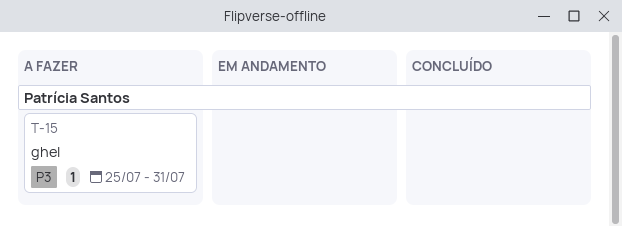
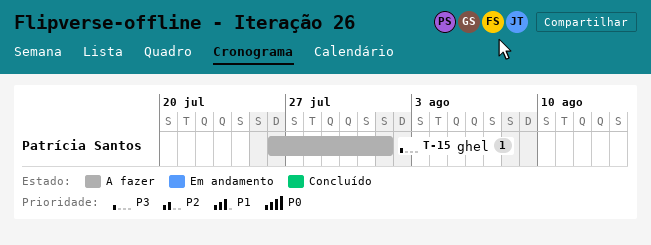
T-15, start: Jul 25 -> Jul 26
T-15, due: Jul 31 -> Aug 1

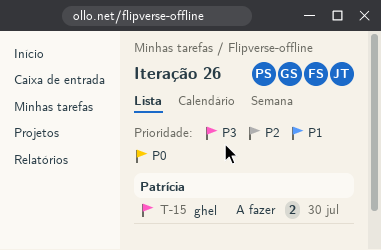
T-15, estimate: 1 -> 2
T-15, due: Aug 1 -> Jul 30

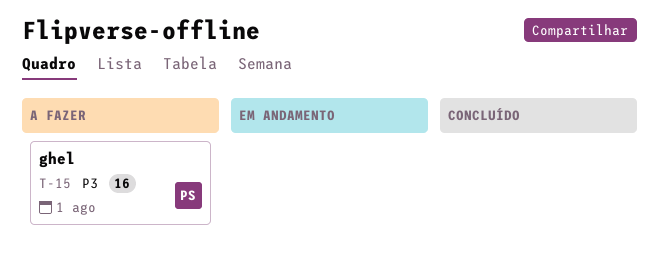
T-15, estimate: 2 -> 16
T-15, due: Jul 30 -> Aug 1

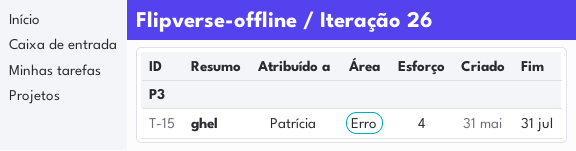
T-15, estimate: 16 -> 4
T-15, due: Aug 1 -> Jul 31

